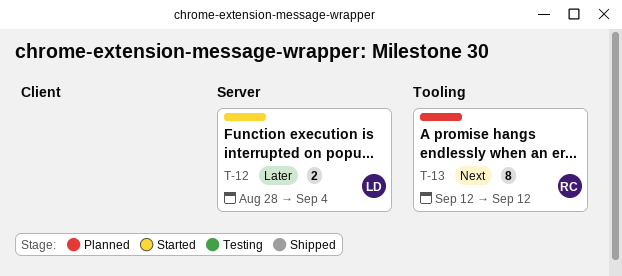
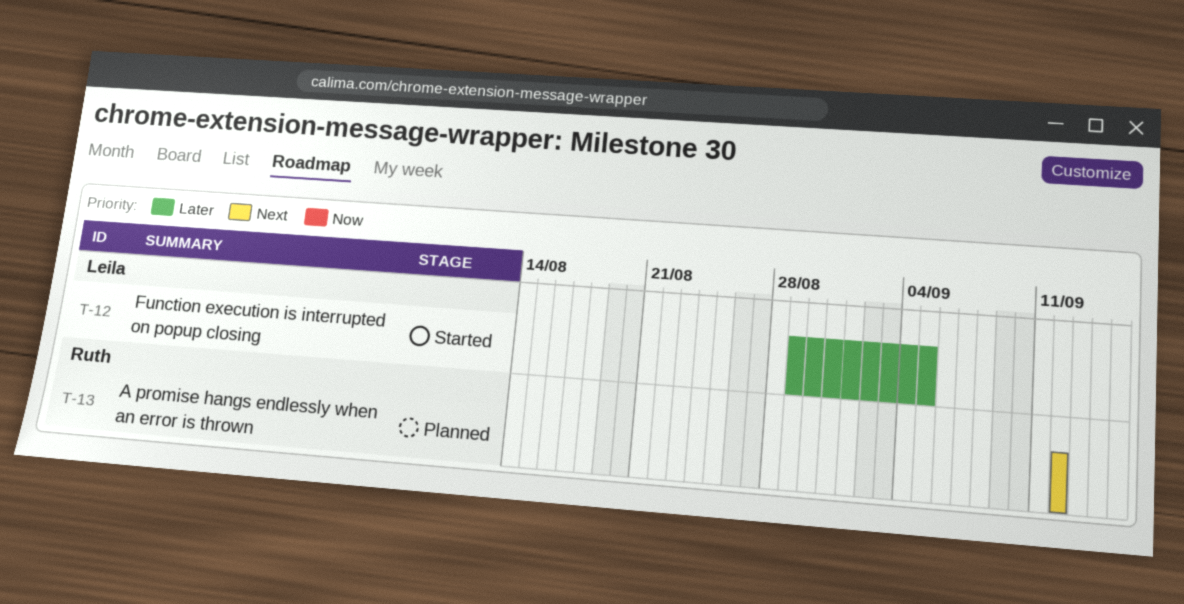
T-12, start: Aug 28 -> Aug 29
T-12, due: Sep 4 -> Sep 5

